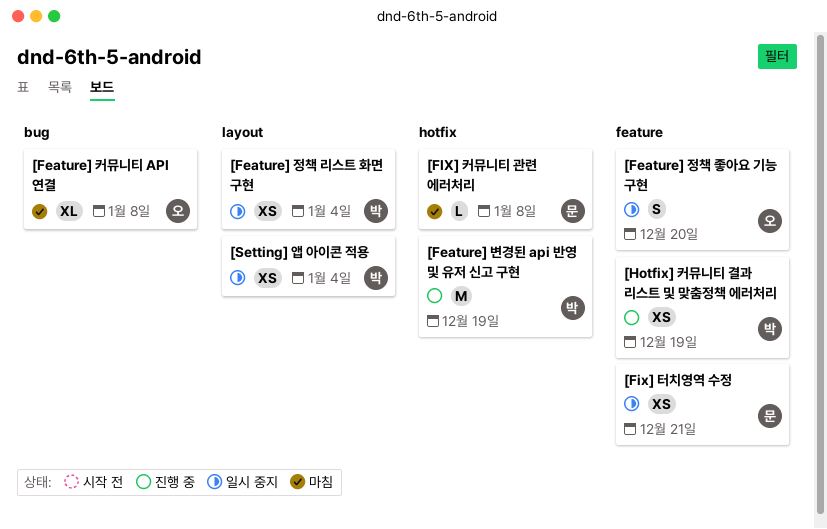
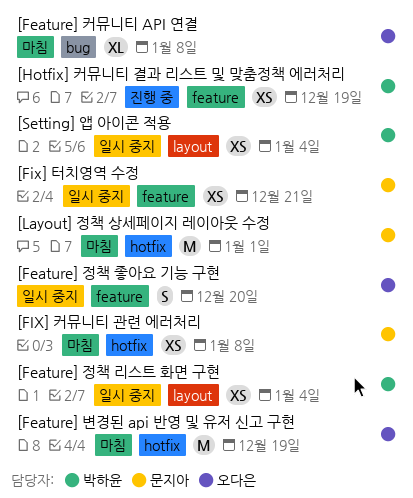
[Feature] 변경된 api 반영 및 유저 신고 구현, status: 진행 중 -> 마침
[Feature] 변경된 api 반영 및 유저 신고 구현, owner: 박하윤 -> 오다은
[FIX] 커뮤니티 관련 에러처리, estimate: L -> XS
[Layout] 정책 상세페이지 레이아웃 수정: none -> present

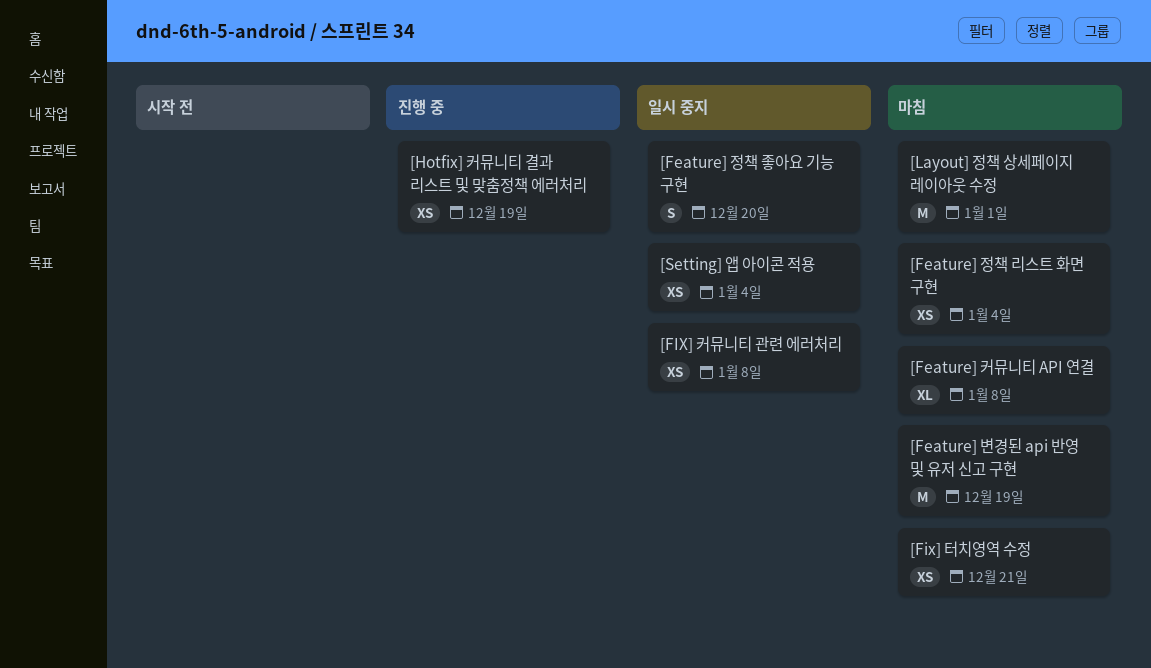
[Feature] 정책 리스트 화면 구현, status: 일시 중지 -> 마침
[FIX] 커뮤니티 관련 에러처리, status: 마침 -> 일시 중지
[Fix] 터치영역 수정, status: 일시 중지 -> 마침

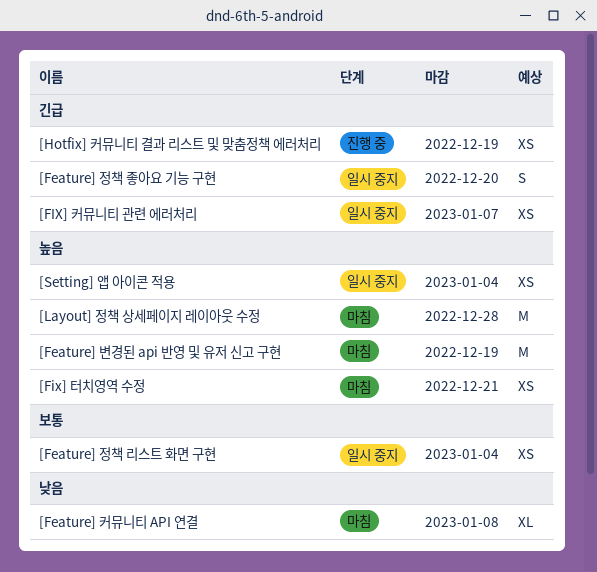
[Feature] 정책 리스트 화면 구현, status: 마침 -> 일시 중지
[FIX] 커뮤니티 관련 에러처리, due: Jan 8 -> Jan 7
[Layout] 정책 상세페이지 레이아웃 수정, due: Jan 1 -> Dec 28

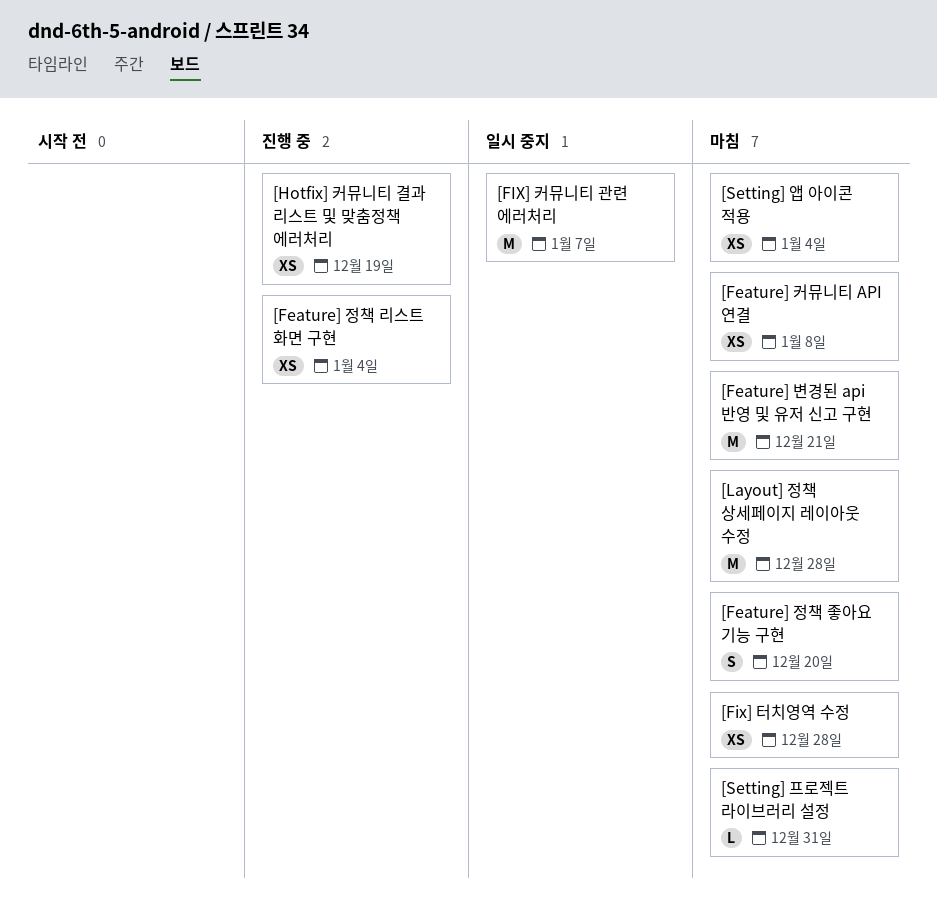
[Feature] 변경된 api 반영 및 유저 신고 구현, due: Dec 19 -> Dec 21
[Feature] 정책 리스트 화면 구현, status: 일시 중지 -> 진행 중
[Feature] 정책 좋아요 기능 구현, status: 일시 중지 -> 마침
[Feature] 커뮤니티 API 연결, estimate: XL -> XS
[FIX] 커뮤니티 관련 에러처리, estimate: XS -> M
[Fix] 터치영역 수정, due: Dec 21 -> Dec 28
[Setting] 앱 아이콘 적용, status: 일시 중지 -> 마침
[Setting] 프로젝트 라이브러리 설정: none -> present

